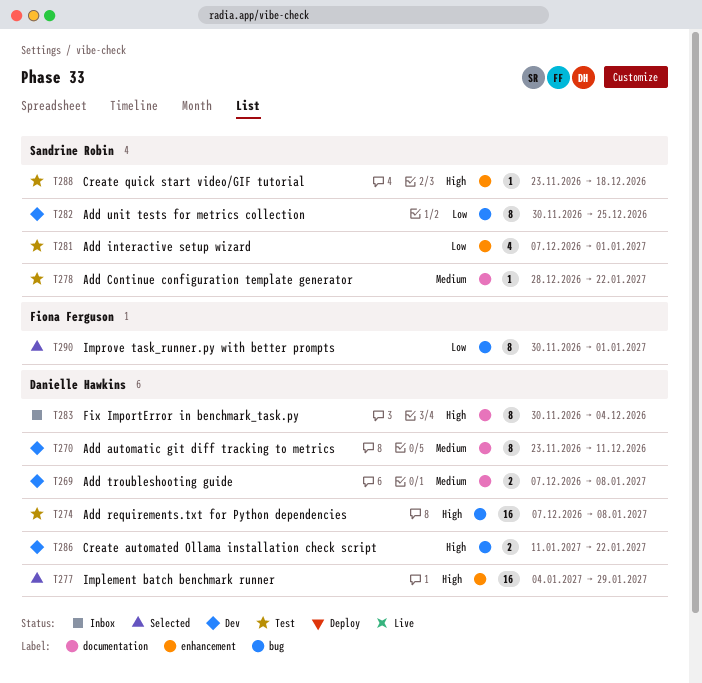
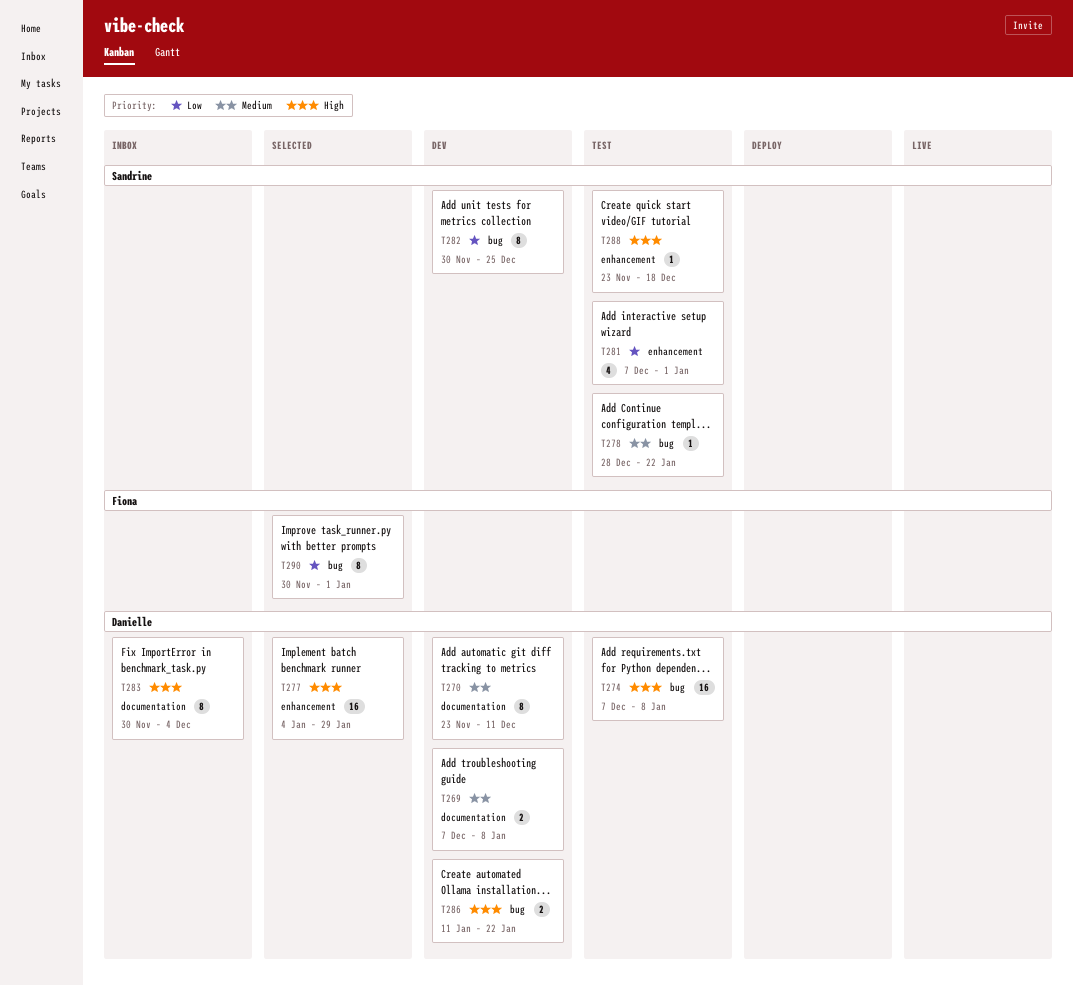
T278, label: documentation -> bug

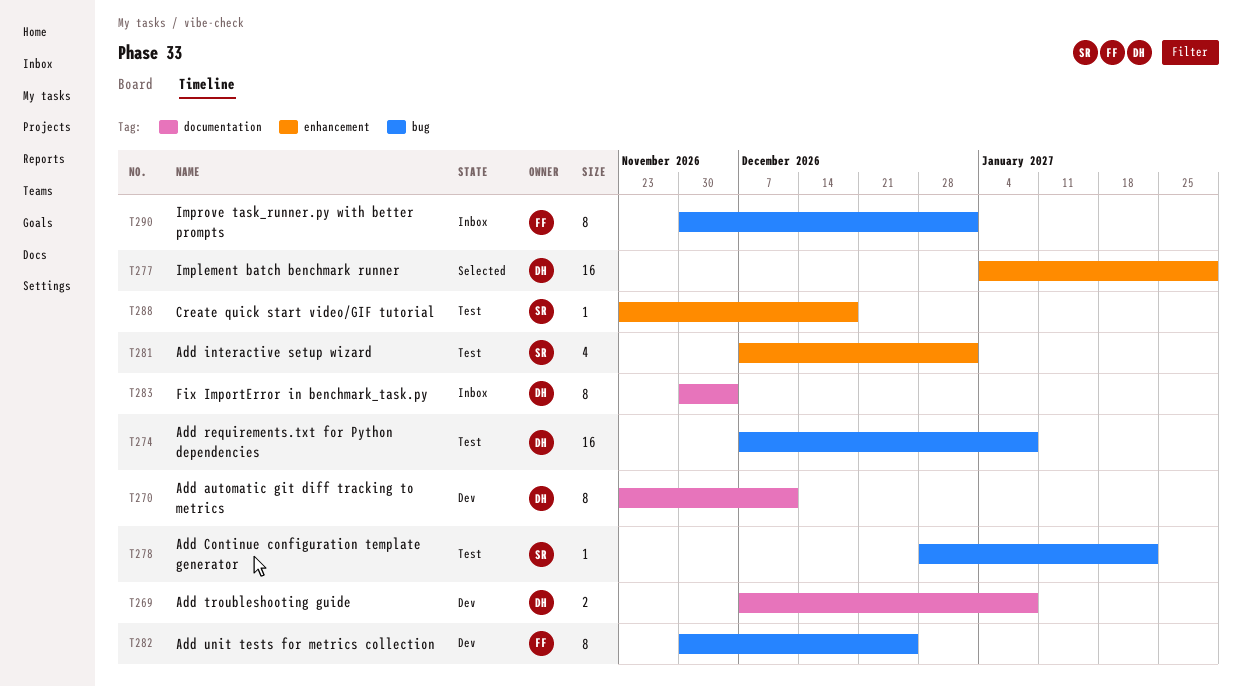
T282, owner: Sandrine -> Fiona
T286: present -> none
T290, status: Selected -> Inbox

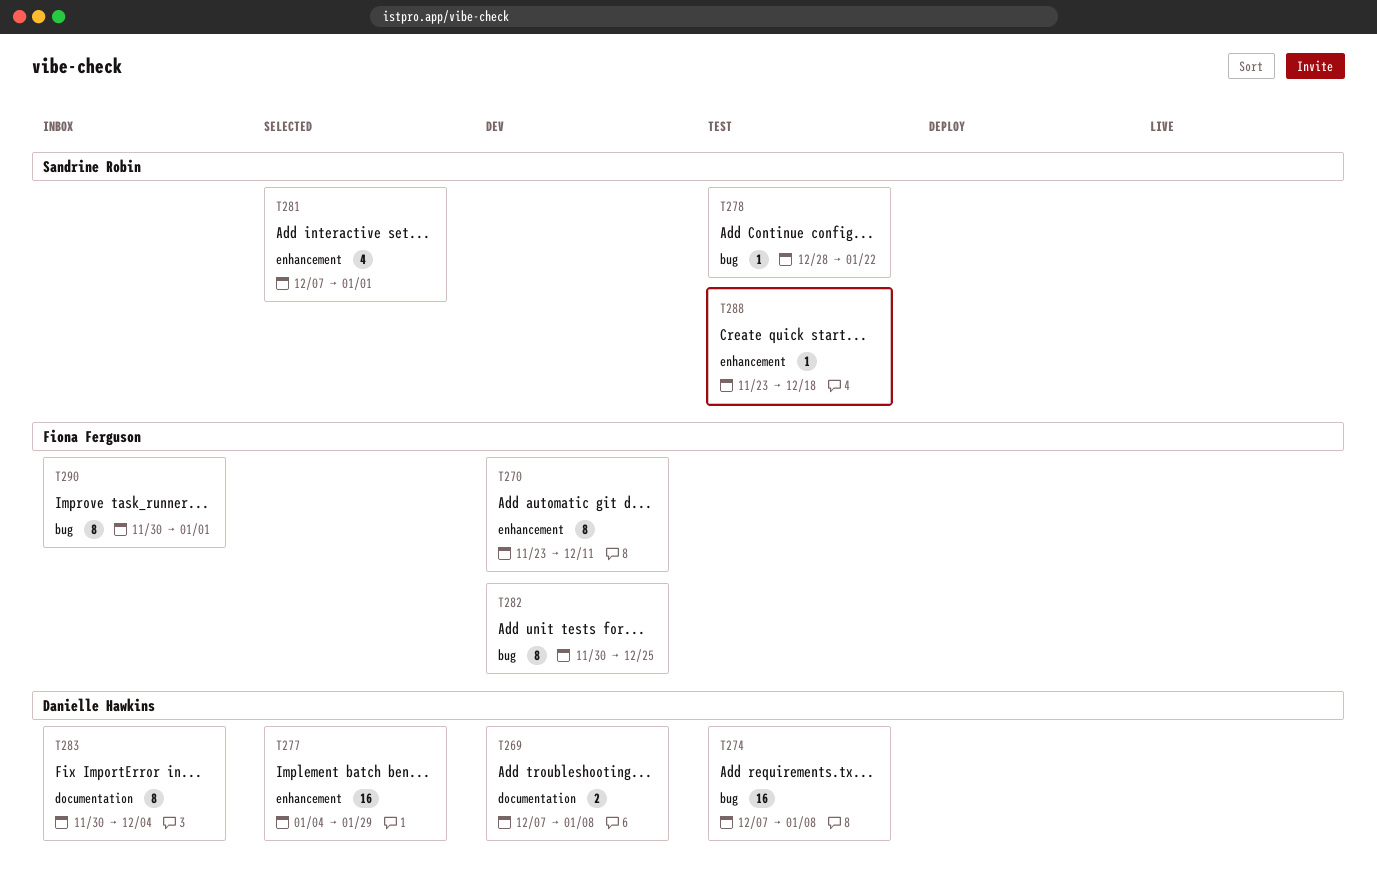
T270, owner: Danielle Hawkins -> Fiona Ferguson
T270, label: documentation -> enhancement
T281, status: Test -> Selected

